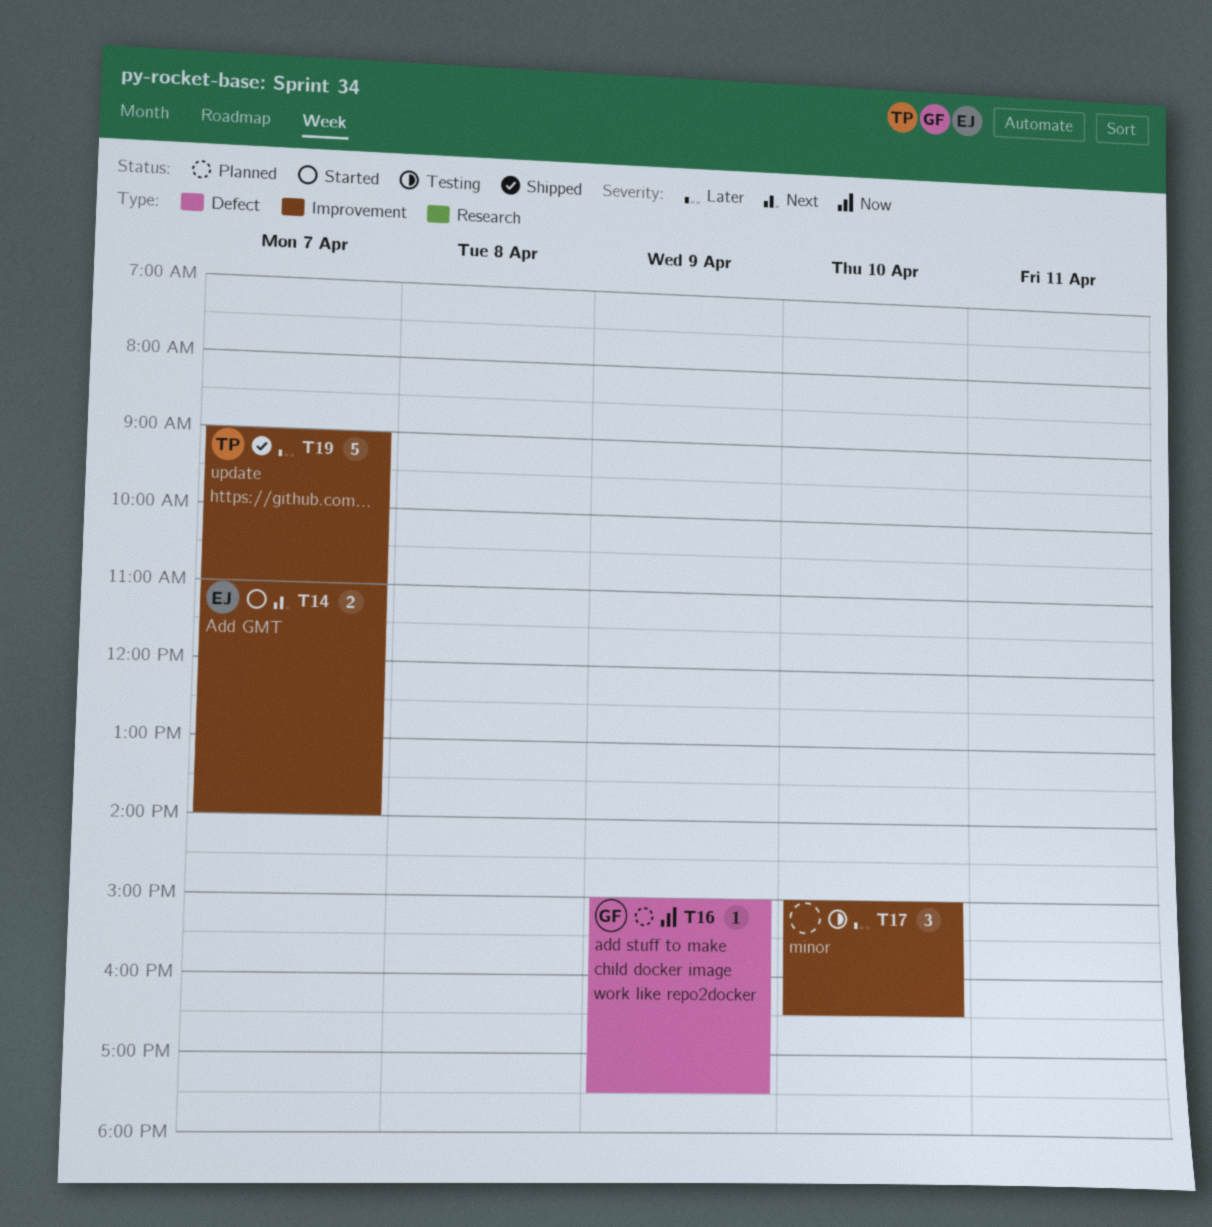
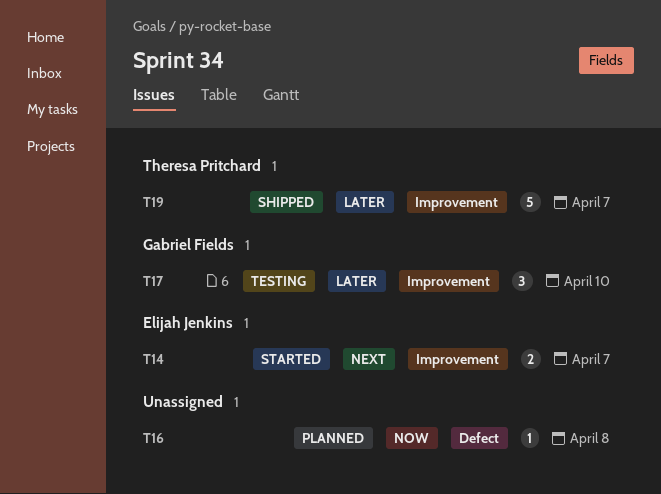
T16, owner: Gabriel Fields -> none
T16, day: Apr 9 -> Apr 8
T17, owner: none -> Gabriel Fields

